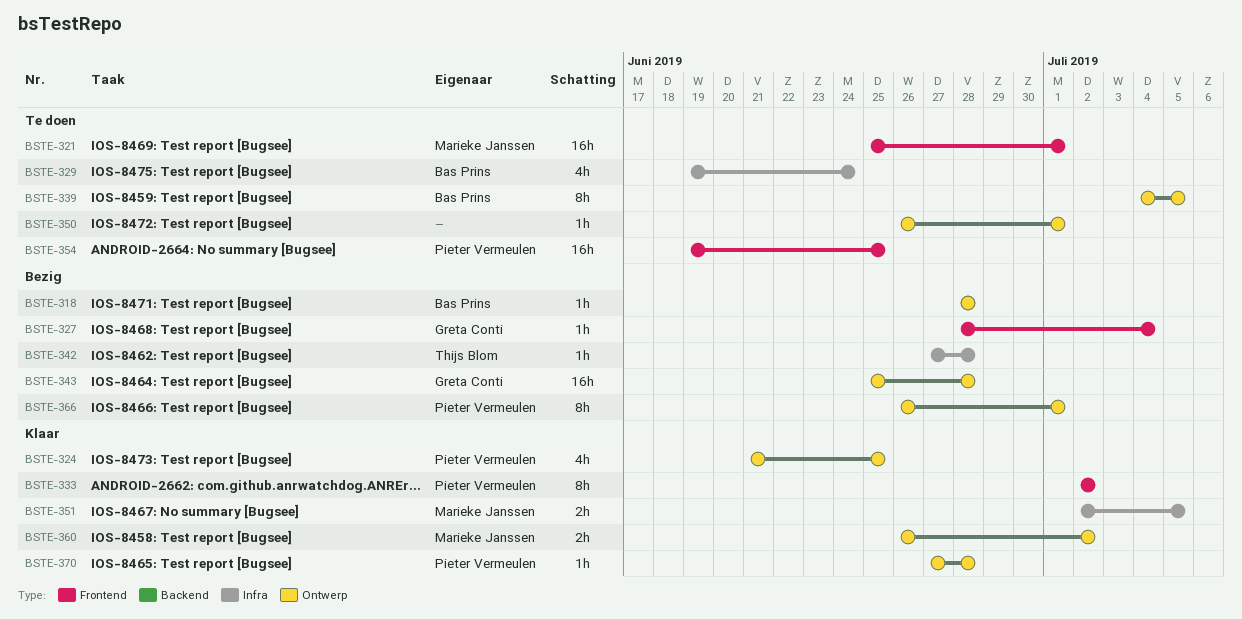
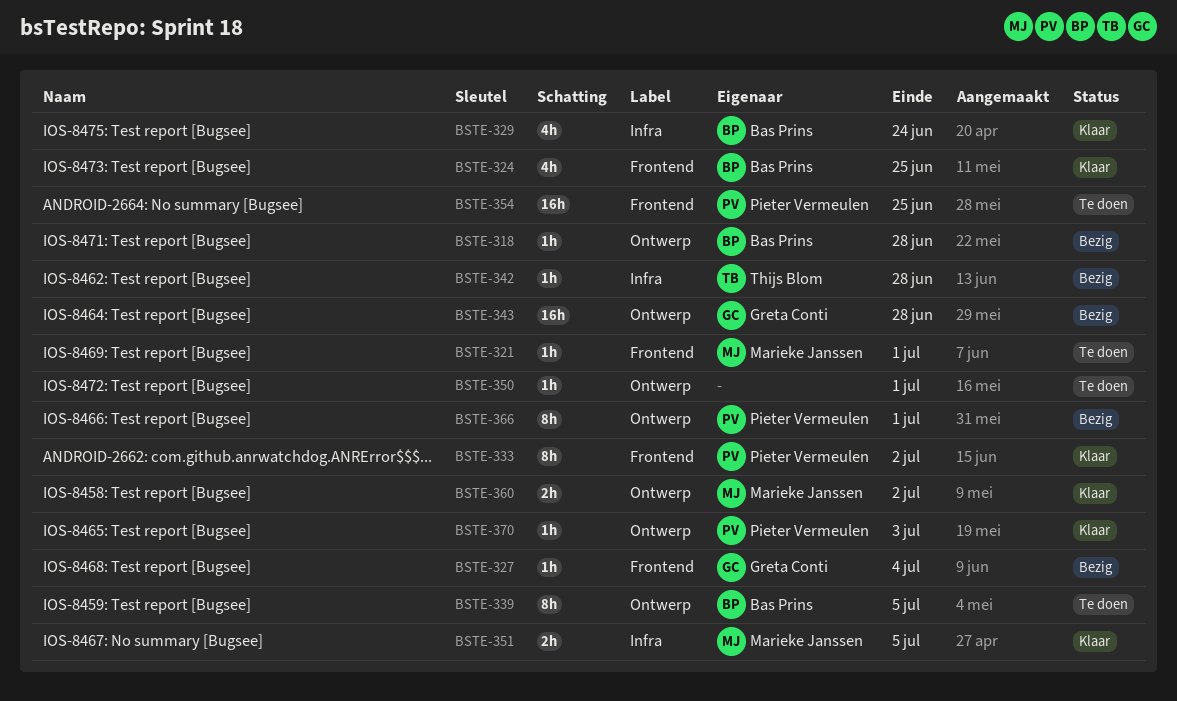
BSTE-321, estimate: 16h -> 1h
BSTE-324, owner: Pieter Vermeulen -> Bas Prins
BSTE-324, label: Ontwerp -> Frontend
BSTE-329, status: Te doen -> Klaar
BSTE-370, due: Jun 28 -> Jul 3

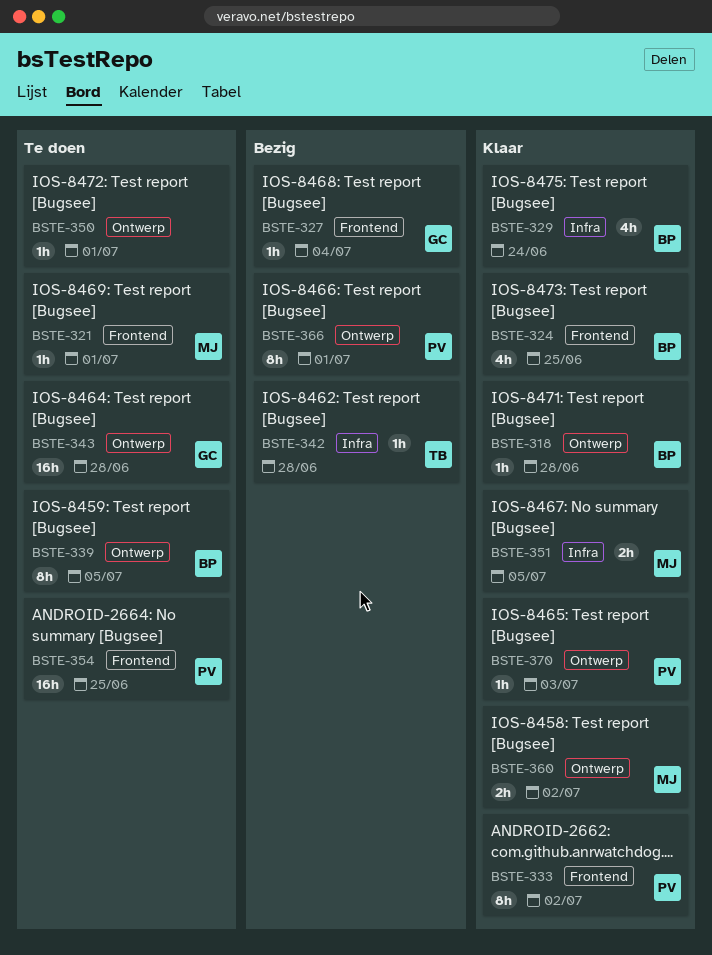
BSTE-318, status: Bezig -> Klaar
BSTE-343, status: Bezig -> Te doen

